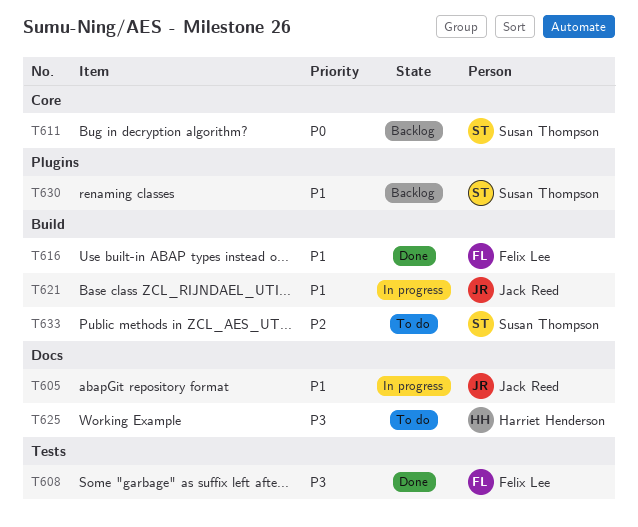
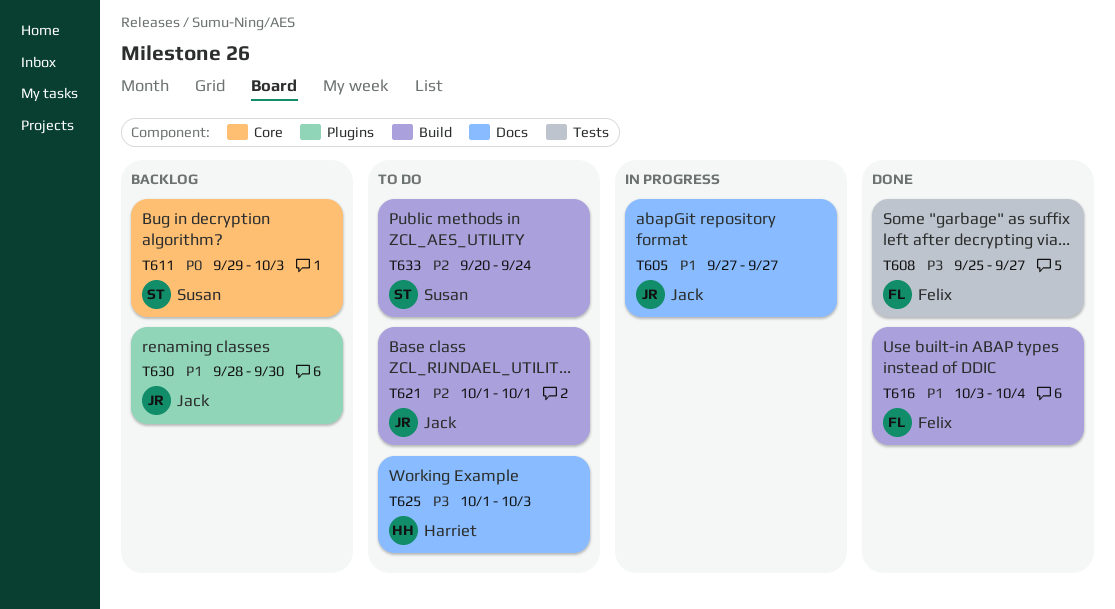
T621, status: In progress -> To do
T621, priority: P1 -> P2
T630, owner: Susan Thompson -> Jack Reed

